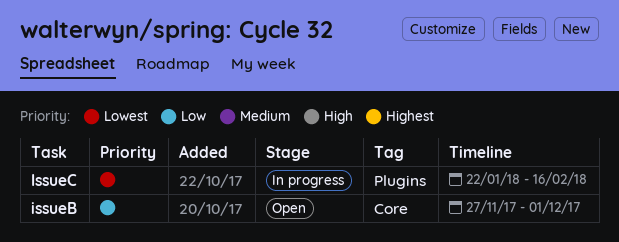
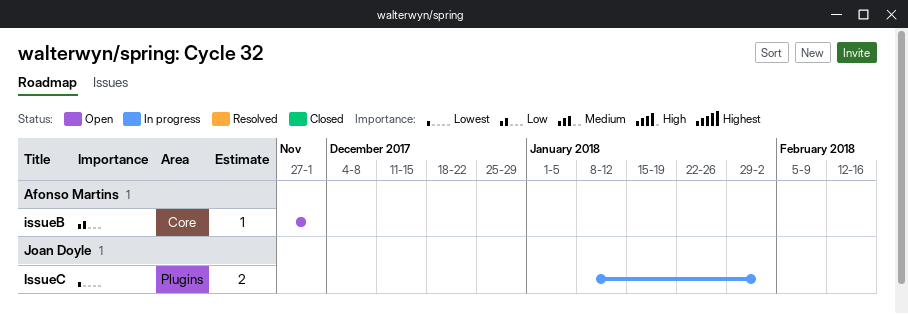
IssueC, start: Jan 22 -> Jan 8
IssueC, due: Feb 16 -> Feb 2

